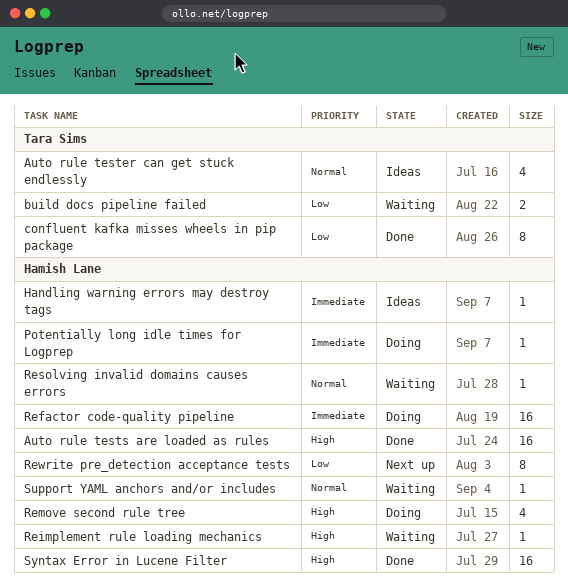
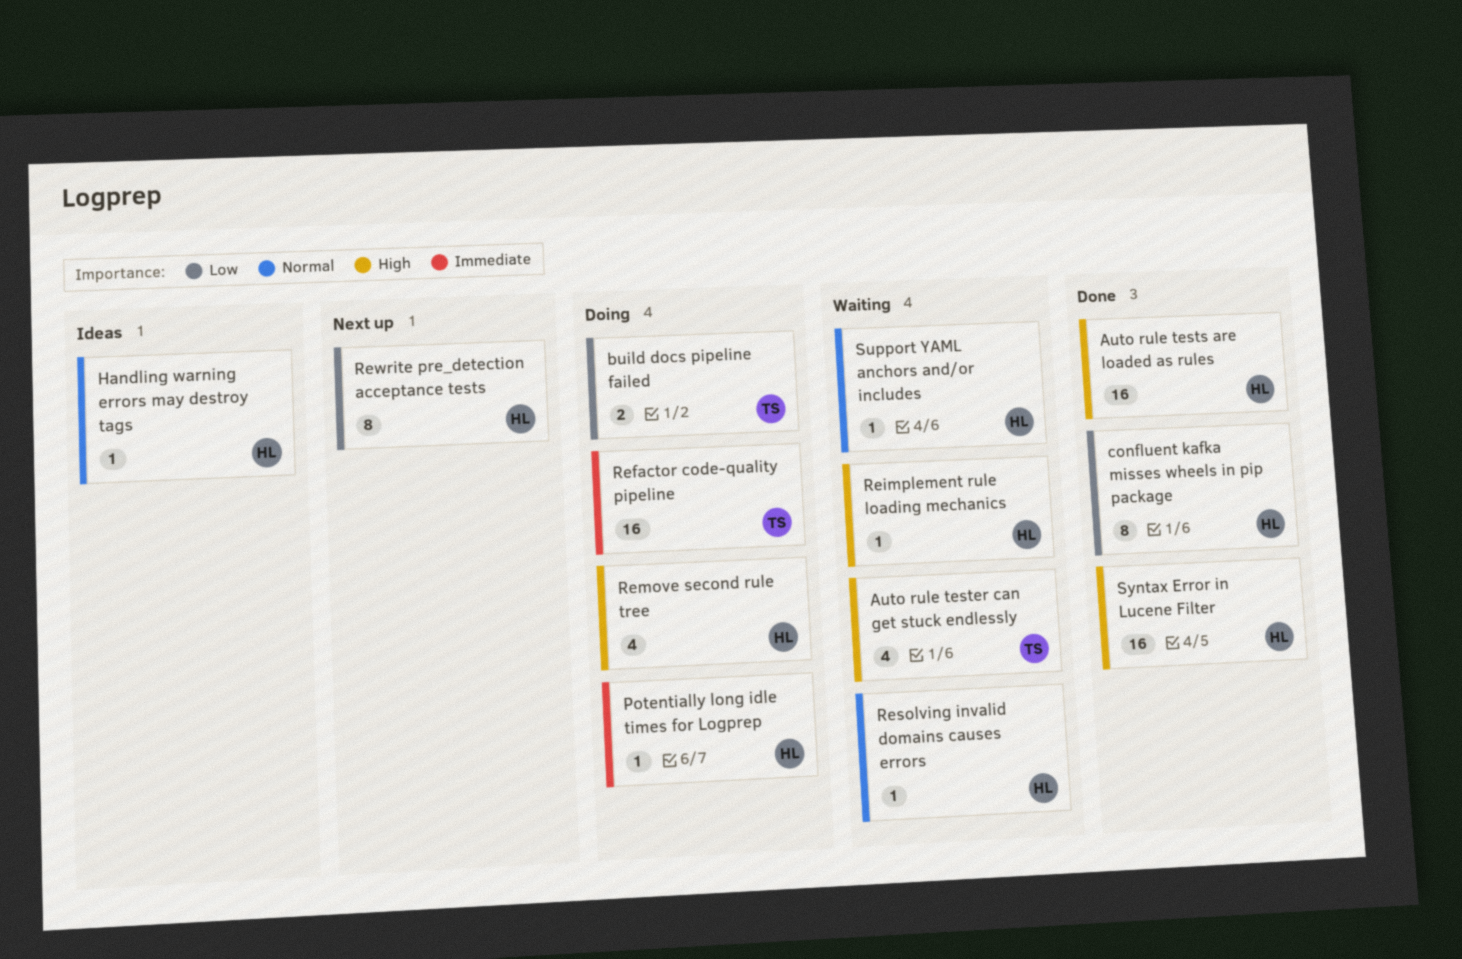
Auto rule tester can get stuck endlessly, status: Ideas -> Waiting
Auto rule tester can get stuck endlessly, priority: Normal -> High
build docs pipeline failed, status: Waiting -> Doing
confluent kafka misses wheels in pip package, owner: Tara Sims -> Hamish Lane
Handling warning errors may destroy tags, priority: Immediate -> Normal
Refactor code-quality pipeline, owner: Hamish Lane -> Tara Sims

